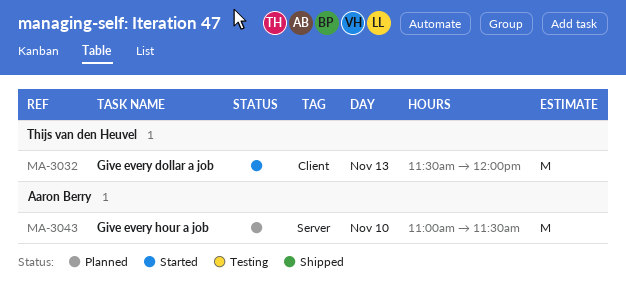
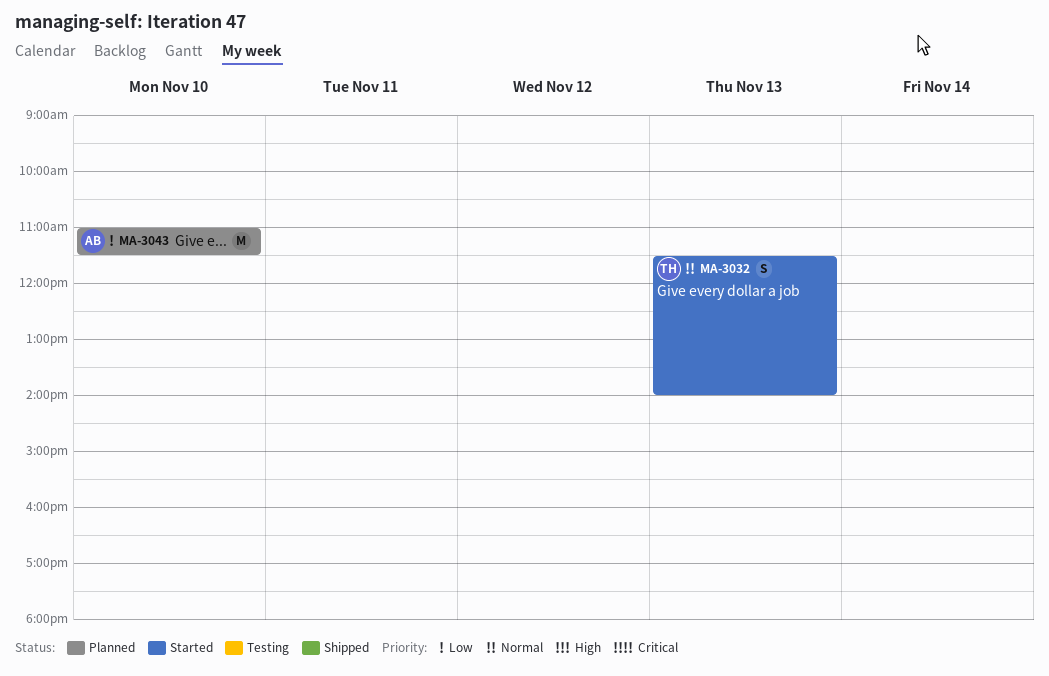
MA-3032, estimate: M -> S
MA-3032, ends: 12:00 -> 14:00

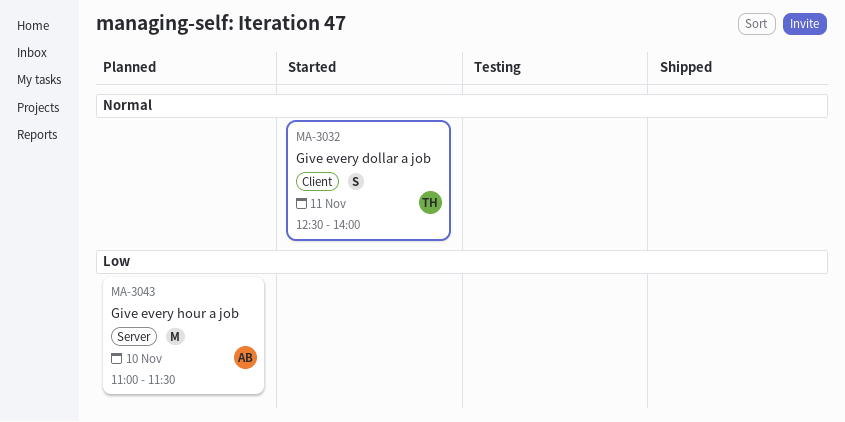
MA-3032, day: Nov 13 -> Nov 11
MA-3032, begins: 11:30 -> 12:30

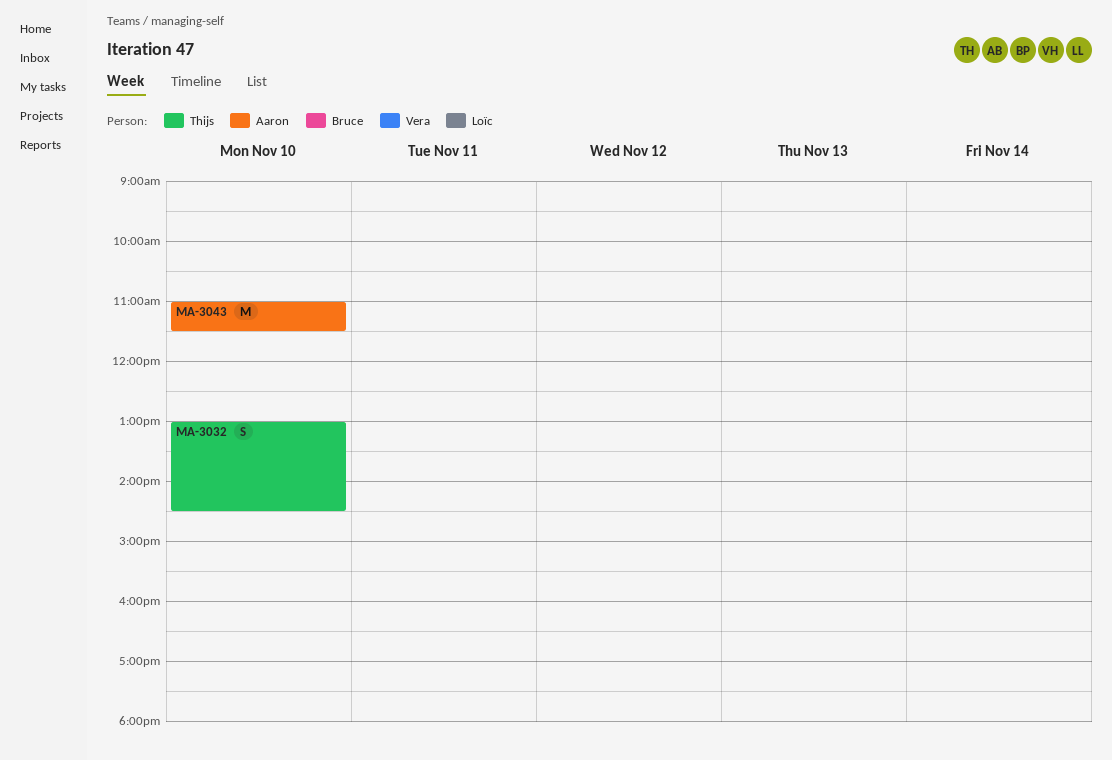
MA-3032, day: Nov 11 -> Nov 10
MA-3032, begins: 12:30 -> 13:00
MA-3032, ends: 14:00 -> 14:30

